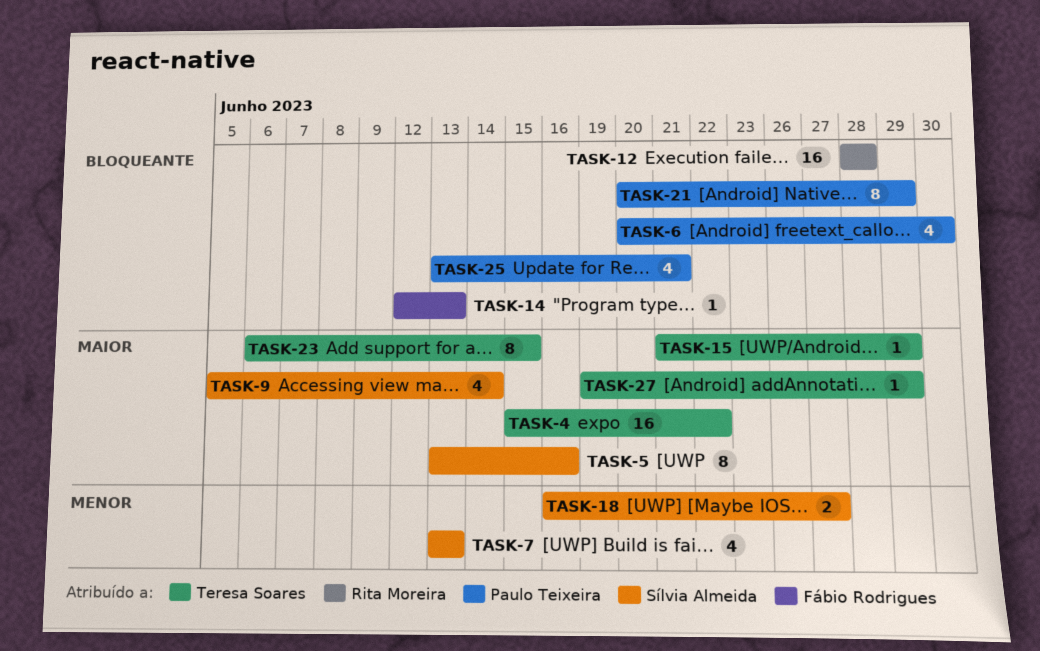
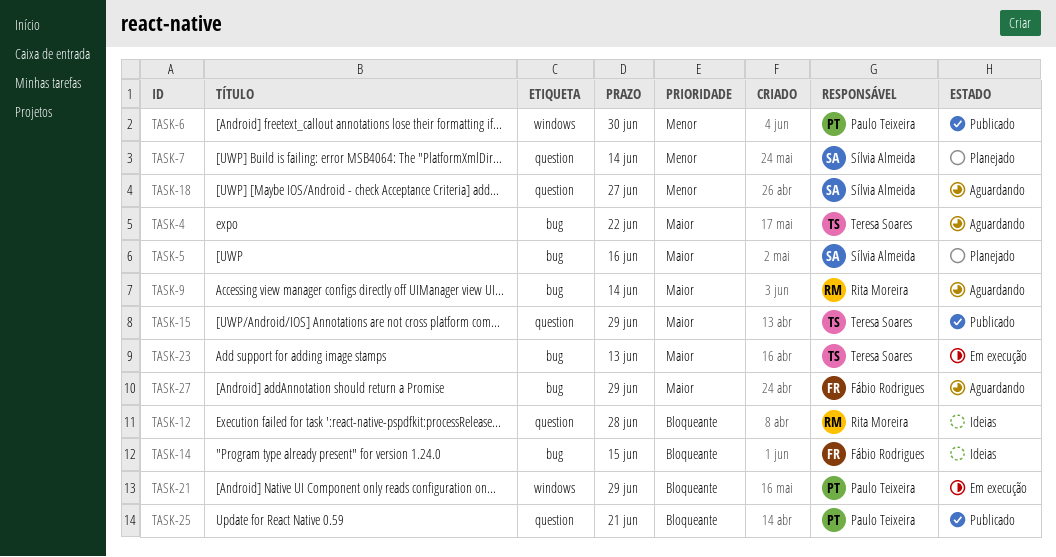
TASK-6, priority: Bloqueante -> Menor
TASK-7, due: Jun 13 -> Jun 14
TASK-9, owner: Sílvia Almeida -> Rita Moreira
TASK-14, due: Jun 13 -> Jun 15
TASK-23, due: Jun 15 -> Jun 13
TASK-27, owner: Teresa Soares -> Fábio Rodrigues

